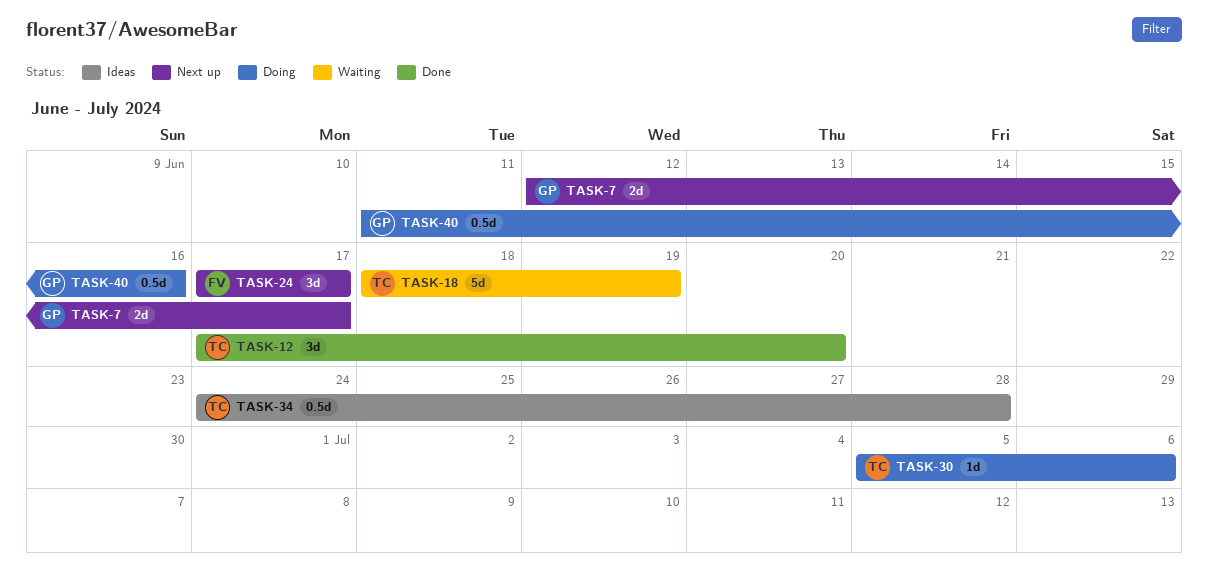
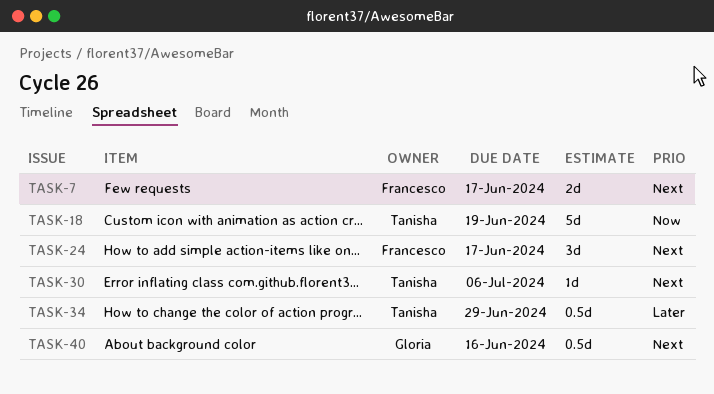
TASK-7, owner: Gloria -> Francesco
TASK-12: present -> none
TASK-34, due: Jun 28 -> Jun 29

